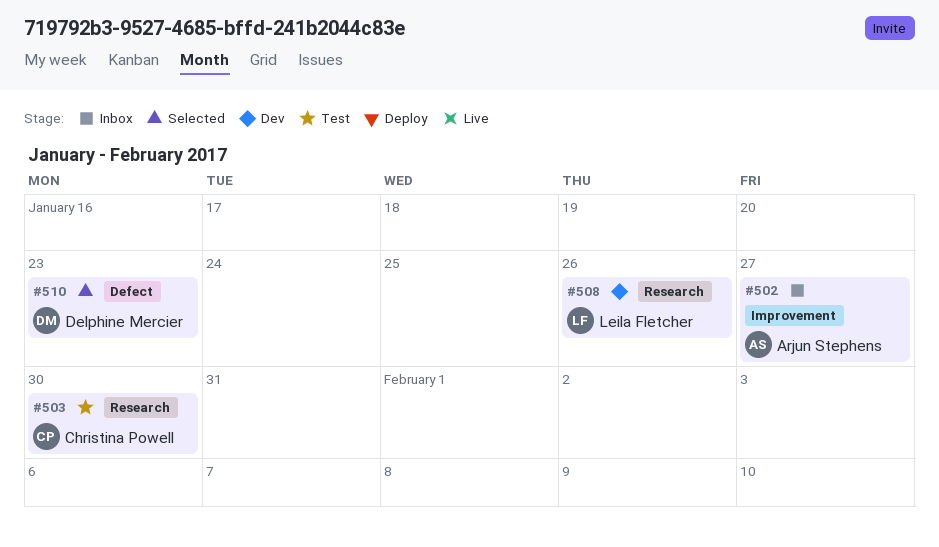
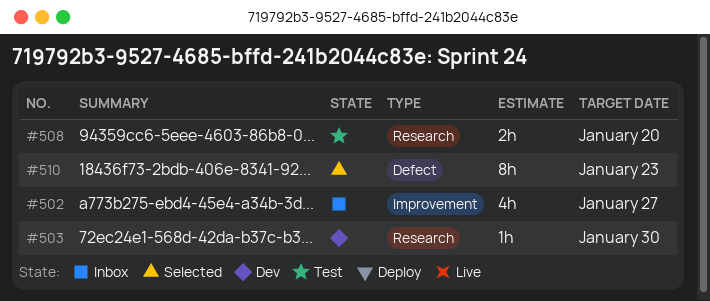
#503, status: Test -> Dev
#508, status: Dev -> Test
#508, due: Jan 26 -> Jan 20

